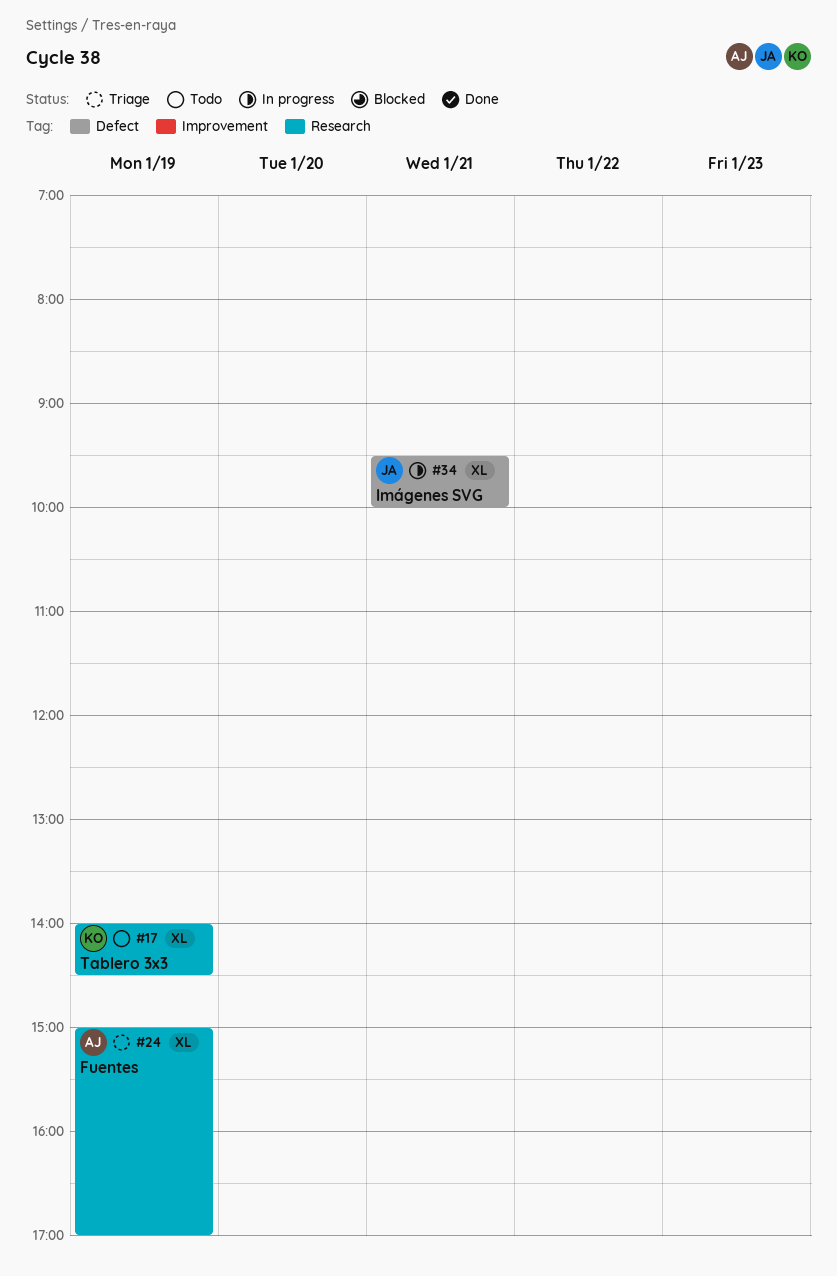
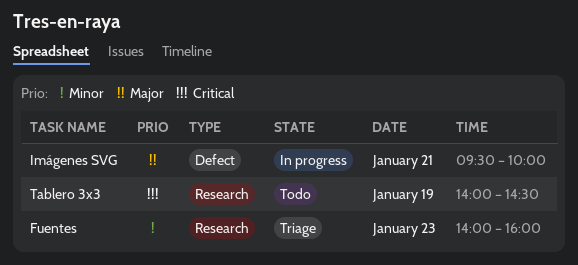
Fuentes, day: Jan 19 -> Jan 23
Fuentes, begins: 15:00 -> 14:00
Fuentes, ends: 17:00 -> 16:00

